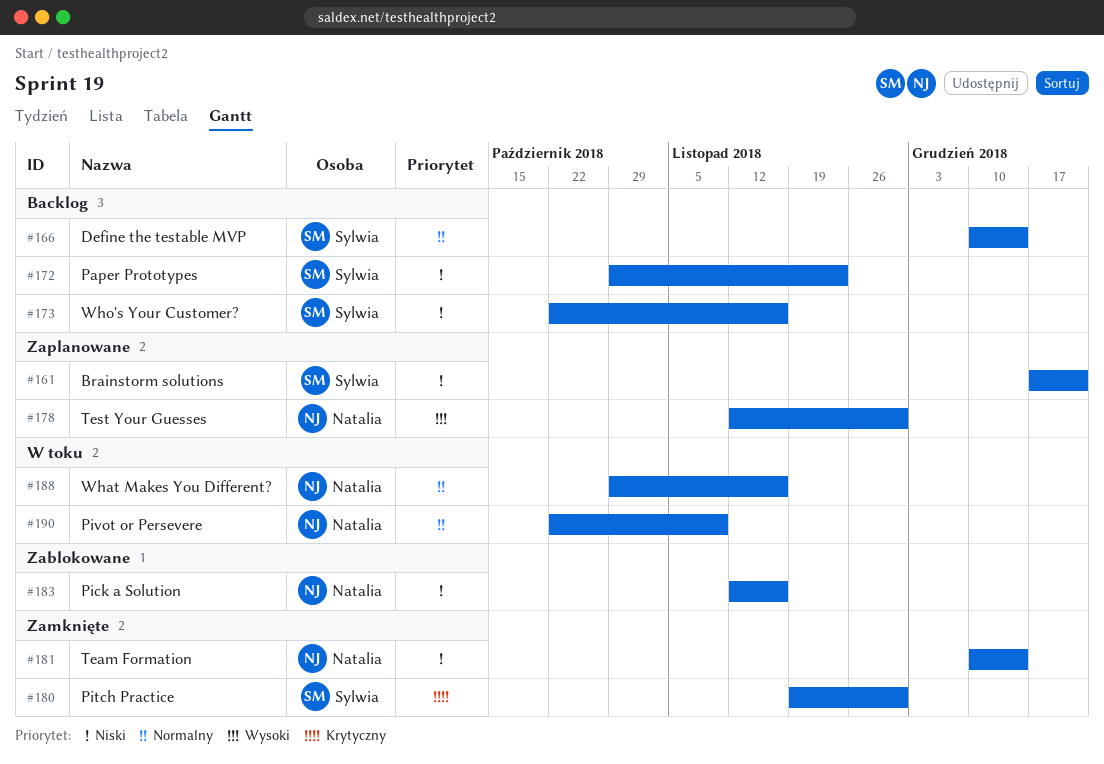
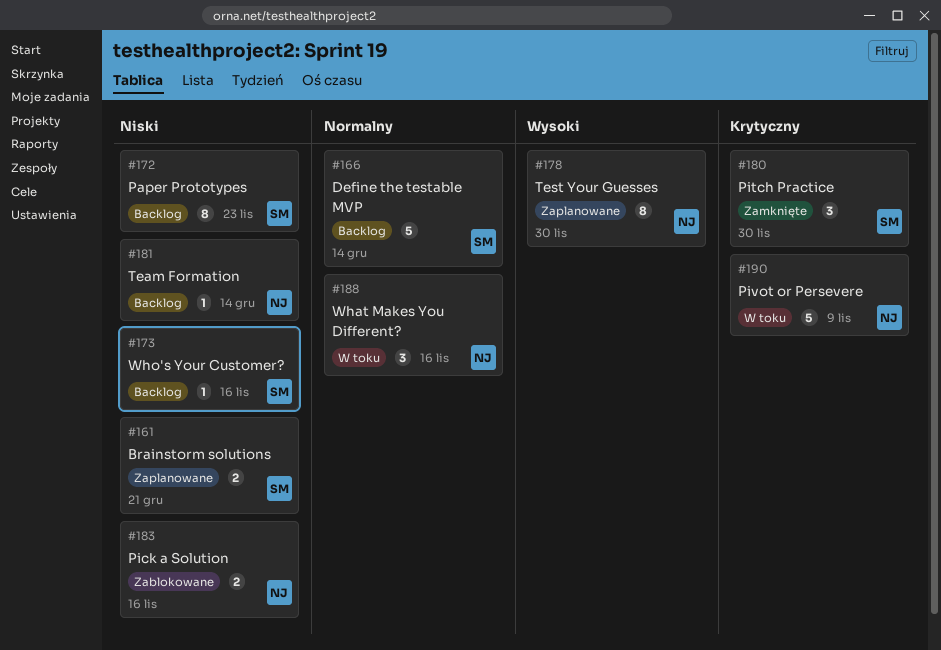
#181, status: Zamknięte -> Backlog
#190, priority: Normalny -> Krytyczny

